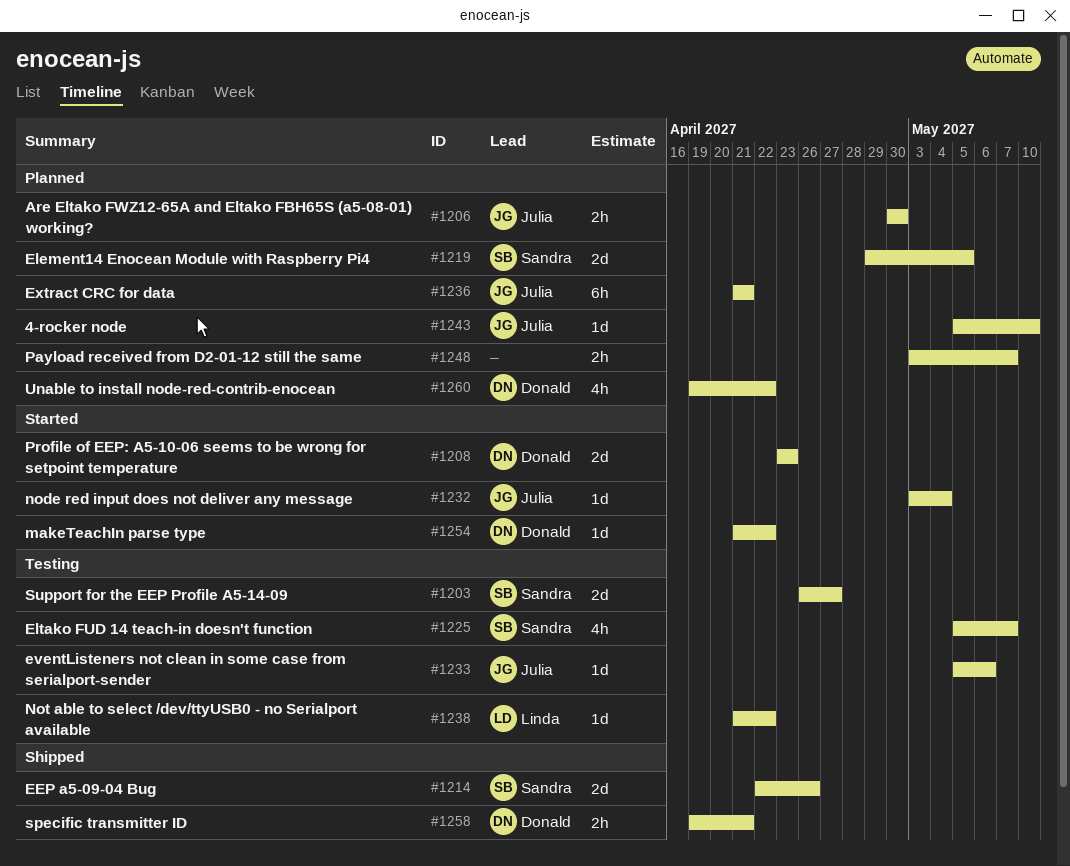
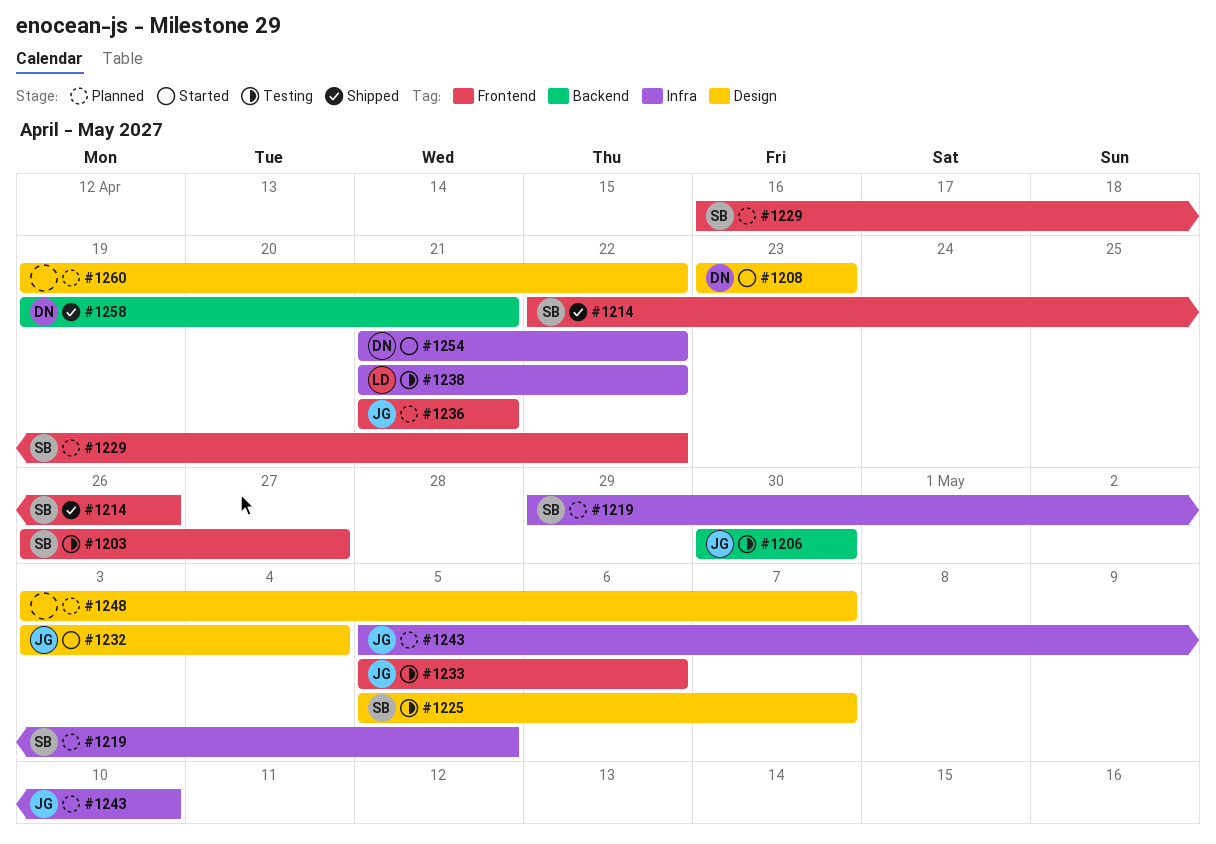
#1206, status: Planned -> Testing
#1229: none -> present
#1260, owner: Donald -> none

